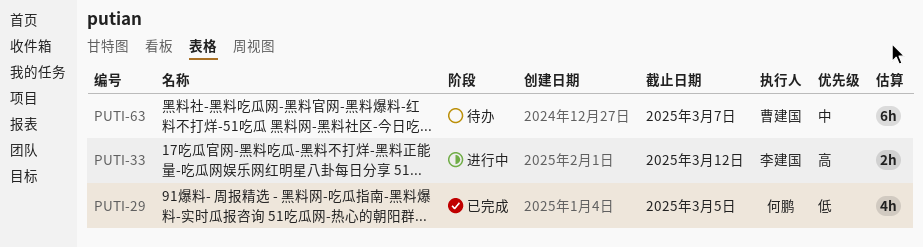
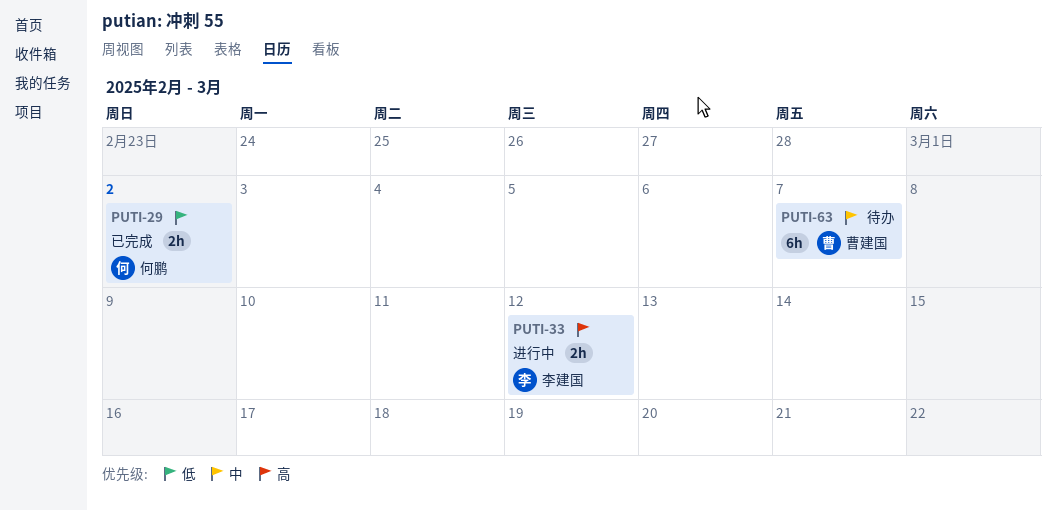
PUTI-29, estimate: 4h -> 2h
PUTI-29, due: Mar 5 -> Mar 2

